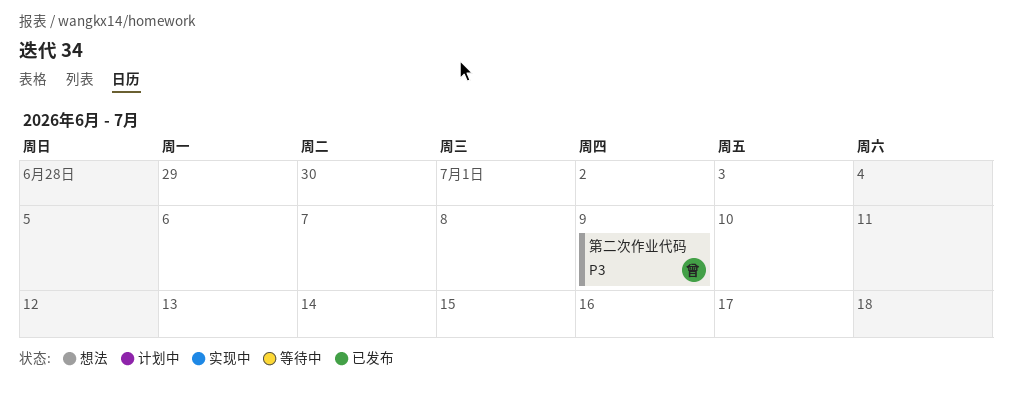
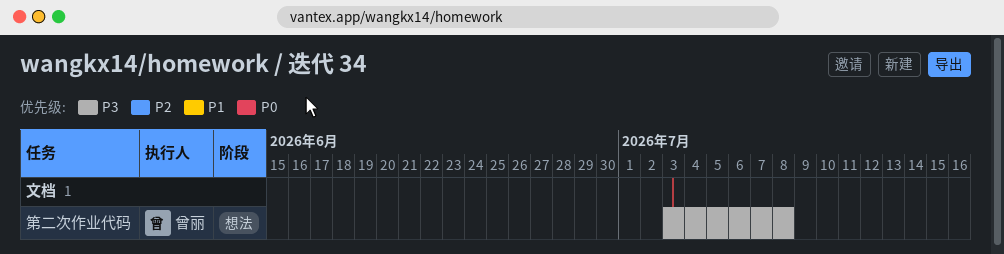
第二次作业代码, due: Jul 9 -> Jul 8

